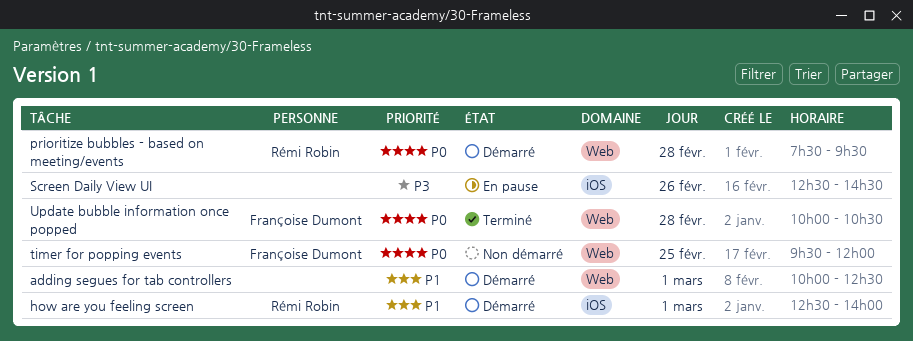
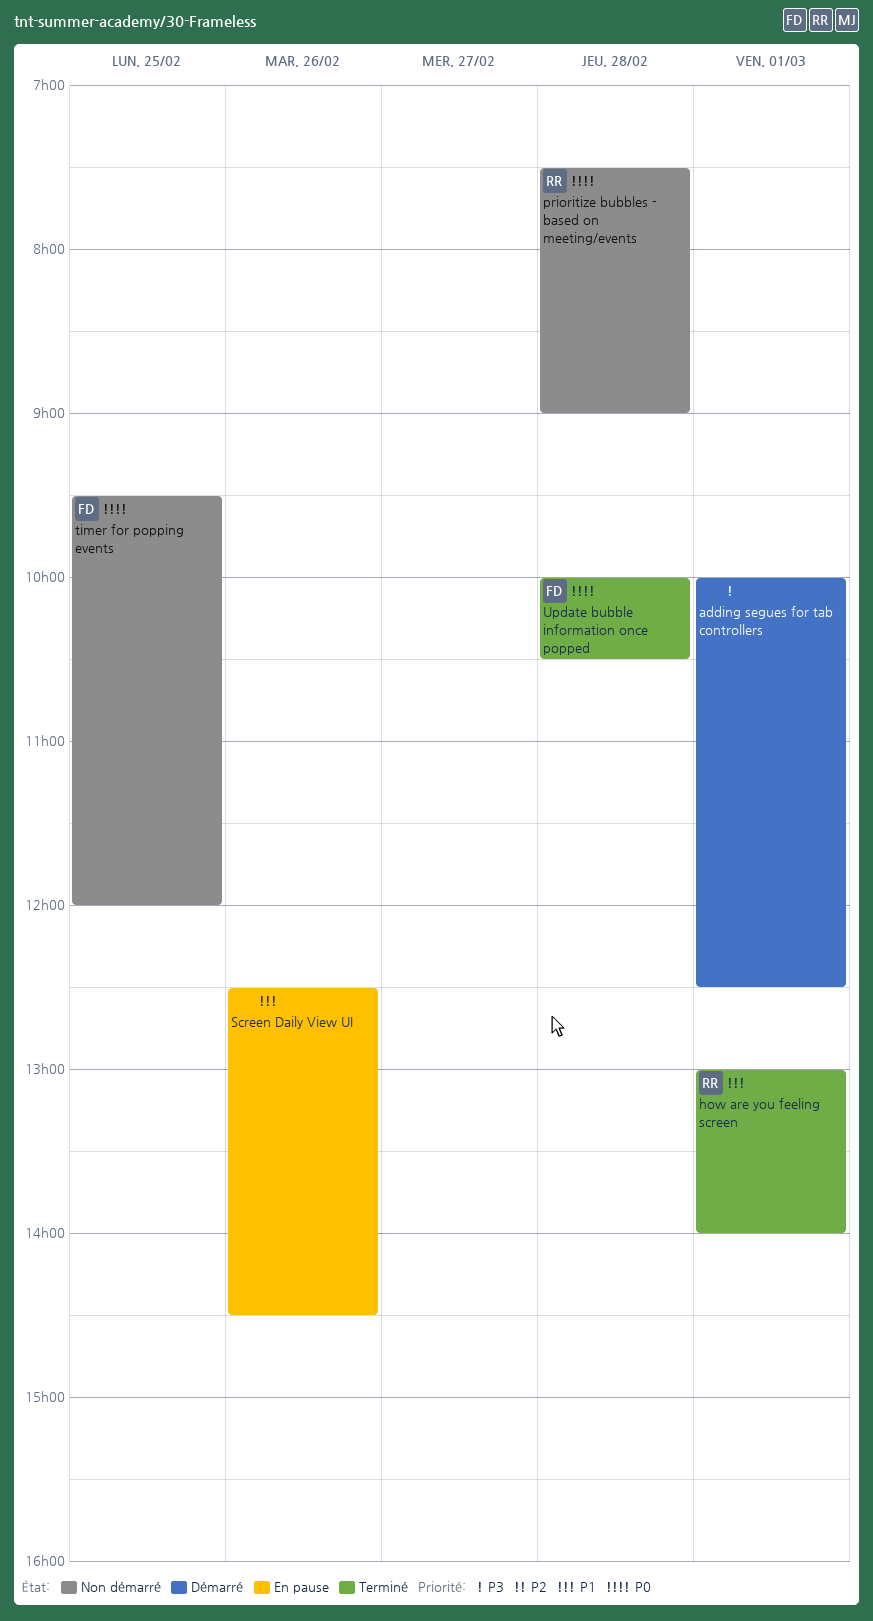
adding segues for tab controllers, priority: P1 -> P3
how are you feeling screen, status: Démarré -> Terminé
how are you feeling screen, begins: 12:30 -> 13:00
prioritize bubbles - based on meeting/events, status: Démarré -> Non démarré
prioritize bubbles - based on meeting/events, ends: 09:30 -> 09:00
Screen Daily View UI, priority: P3 -> P1

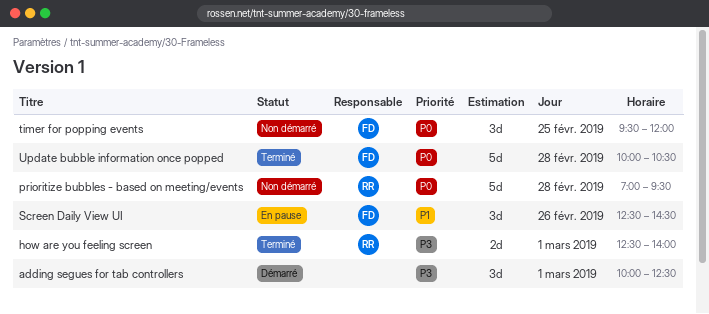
how are you feeling screen, priority: P1 -> P3
how are you feeling screen, begins: 13:00 -> 12:30
prioritize bubbles - based on meeting/events, begins: 07:30 -> 07:00
prioritize bubbles - based on meeting/events, ends: 09:00 -> 09:30
Screen Daily View UI, owner: none -> FD

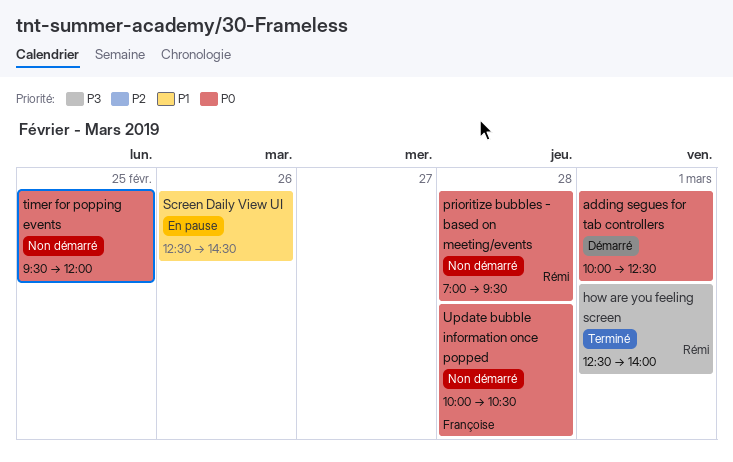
adding segues for tab controllers, priority: P3 -> P0
Screen Daily View UI, owner: Françoise -> none
timer for popping events, owner: Françoise -> none
Update bubble information once popped, status: Terminé -> Non démarré

